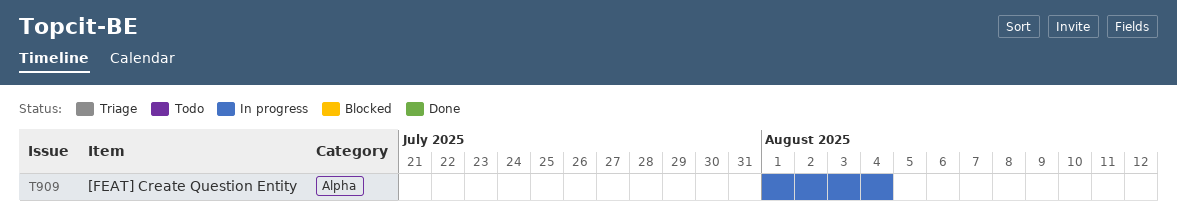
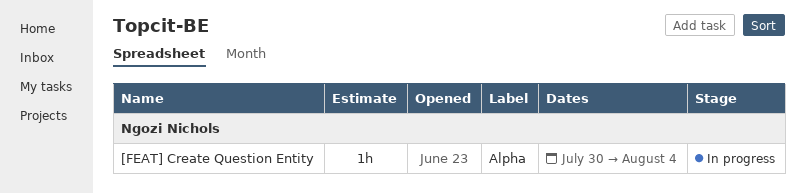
[FEAT] Create Question Entity, start: Aug 1 -> Jul 30

